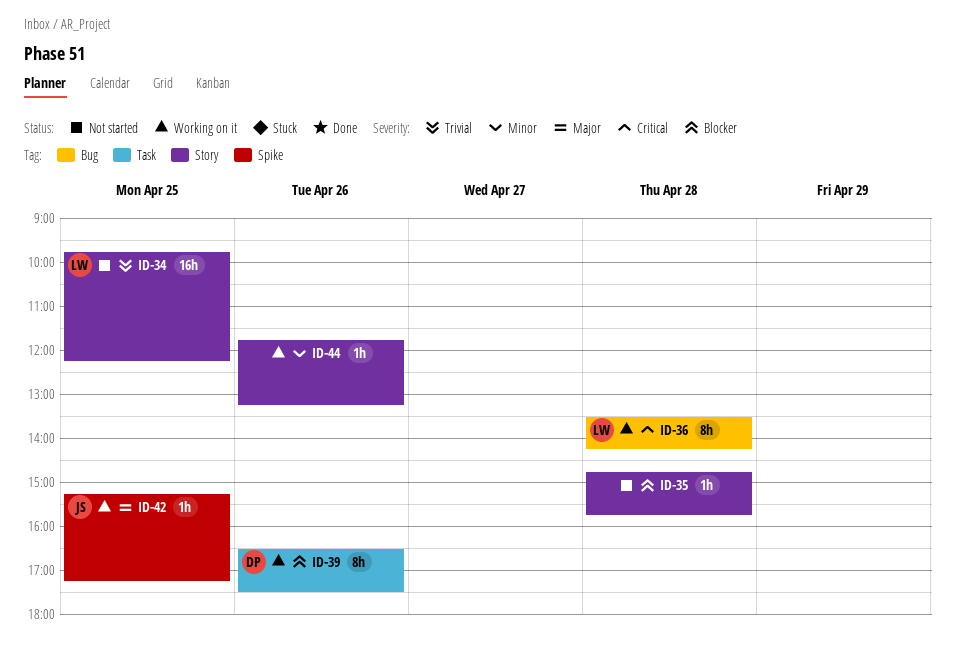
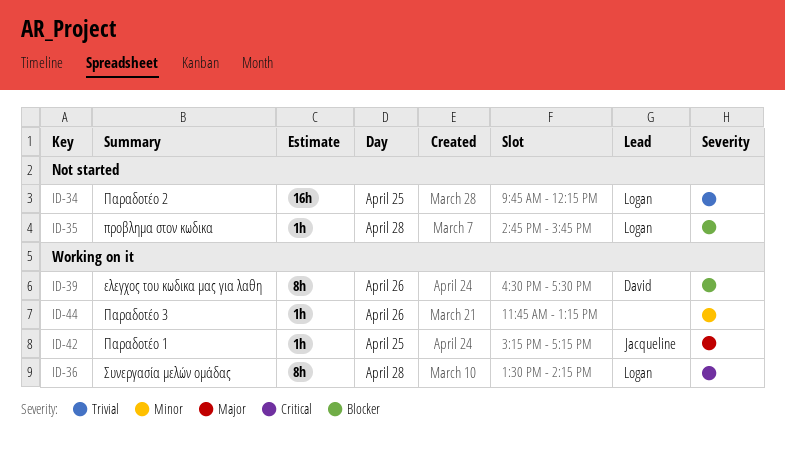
ID-35, owner: none -> Logan

